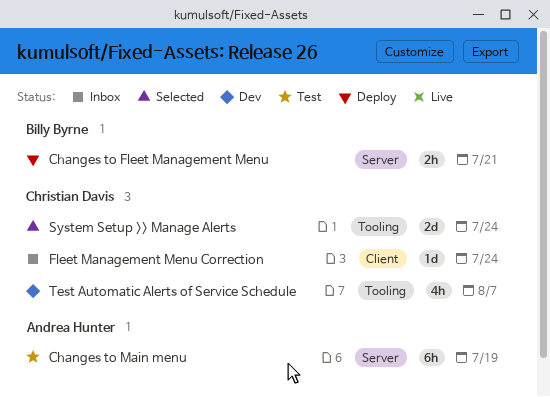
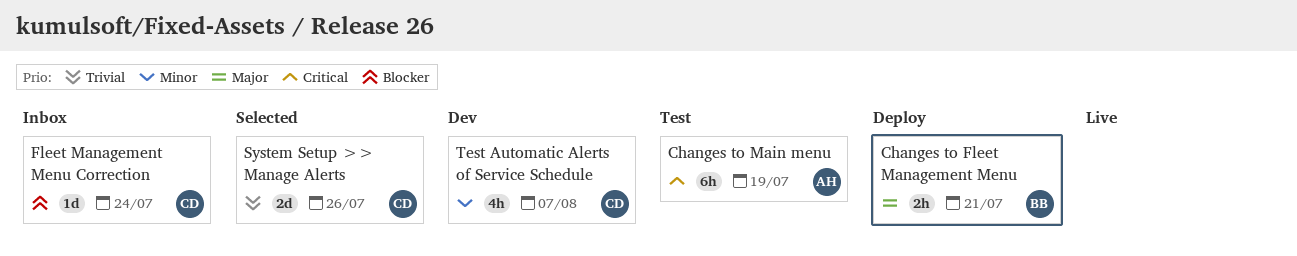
System Setup >> Manage Alerts, due: Jul 24 -> Jul 26

